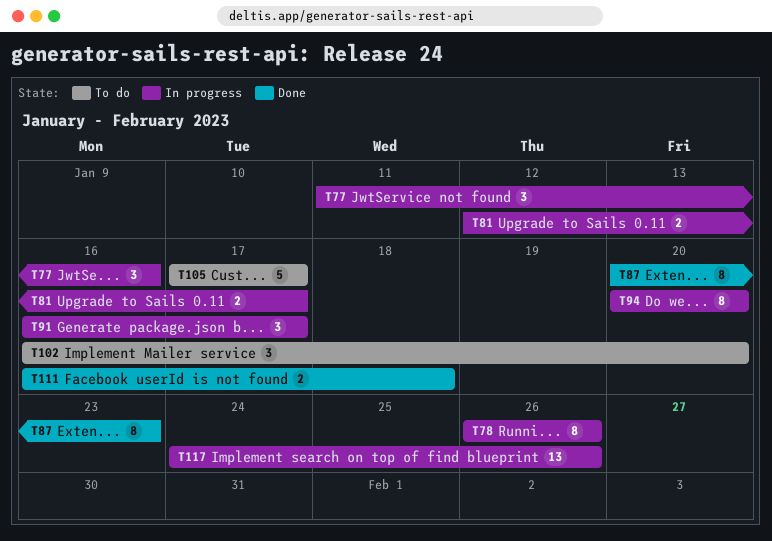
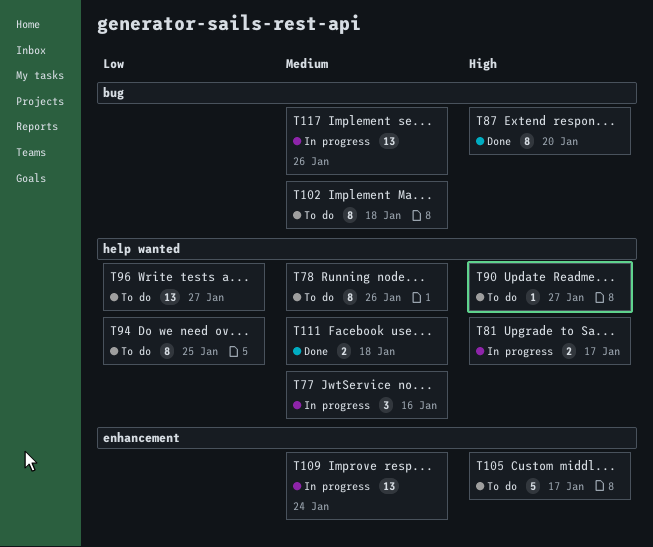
T78, status: In progress -> To do
T87, due: Jan 23 -> Jan 20
T90: none -> present
T91: present -> none
T94, status: In progress -> To do
T94, due: Jan 20 -> Jan 25
T96: none -> present
T102, estimate: 3 -> 8
T102, due: Jan 20 -> Jan 18
T109: none -> present

